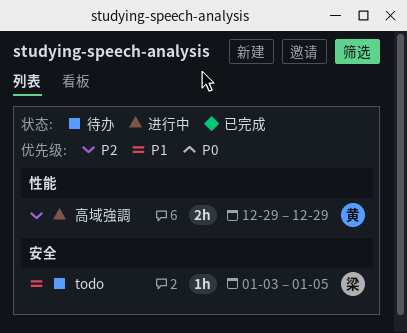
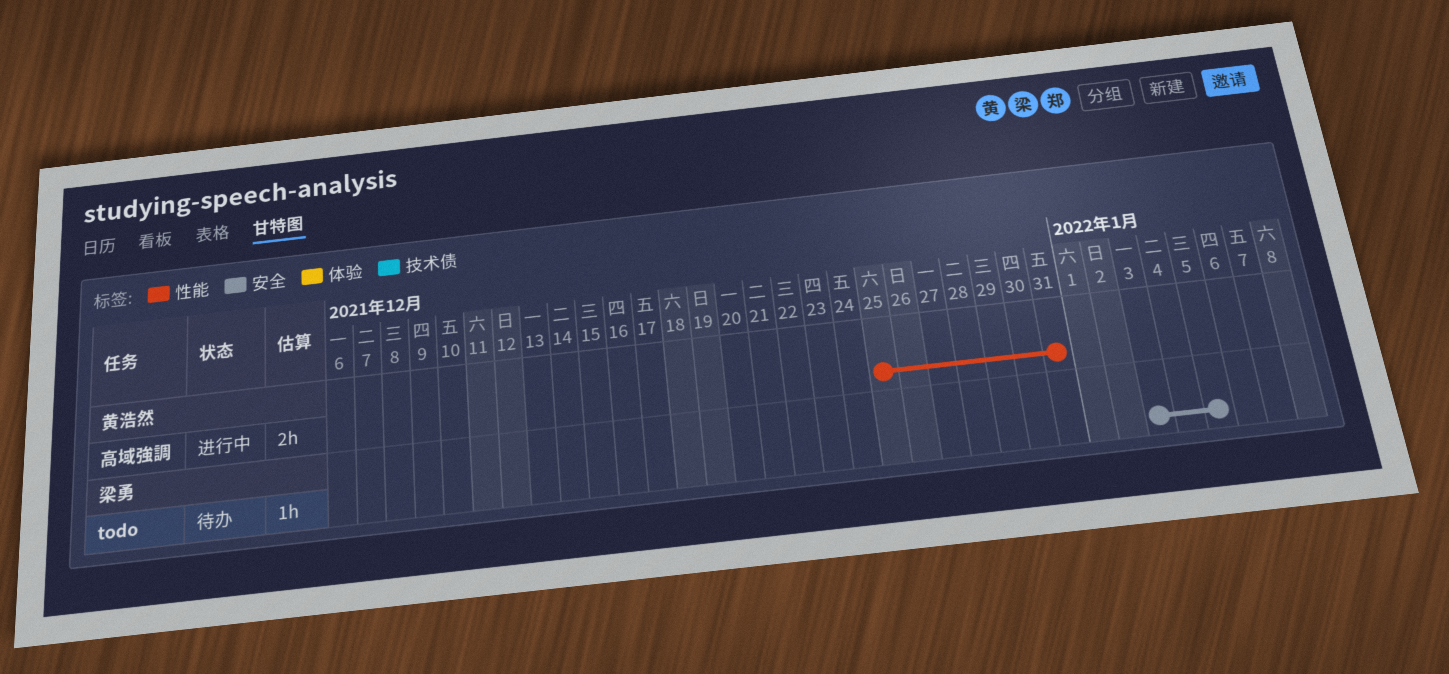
高域強調, start: Dec 29 -> Dec 25
高域強調, due: Dec 29 -> Dec 31

